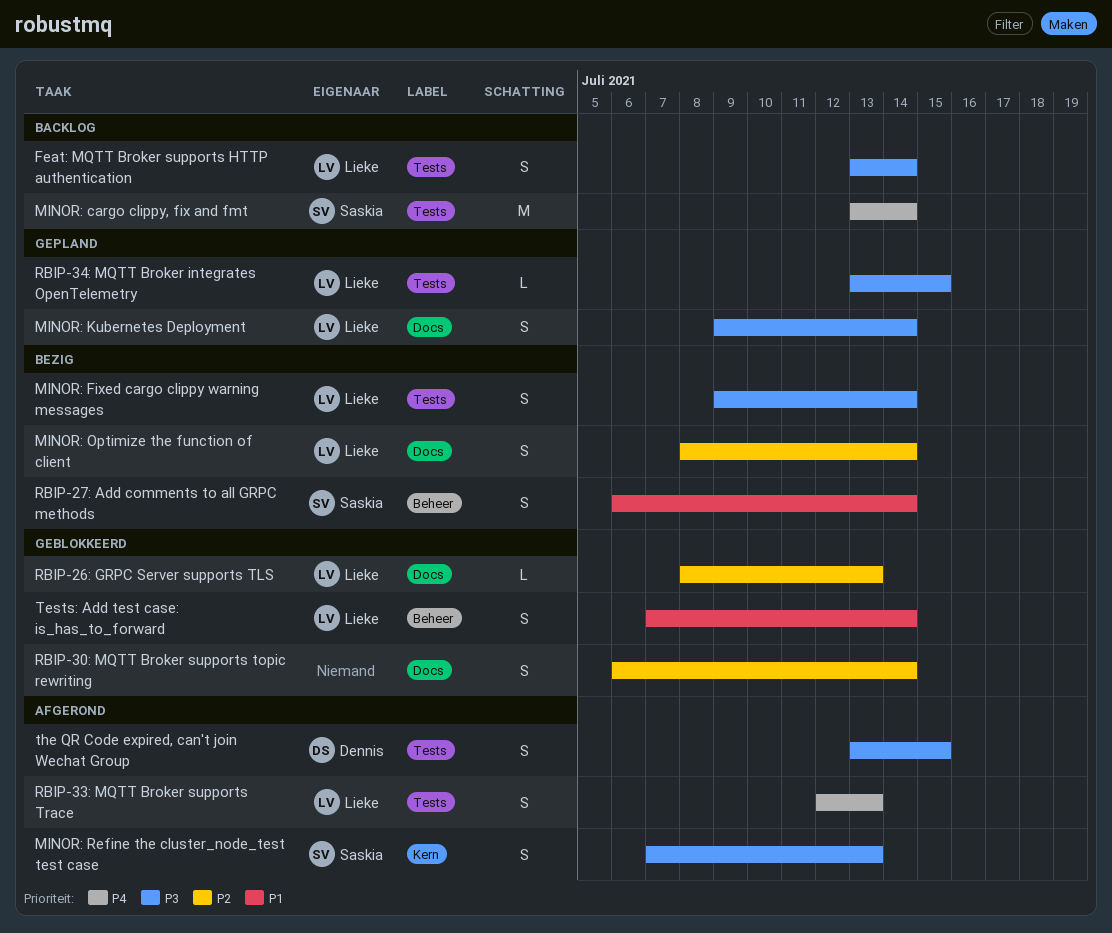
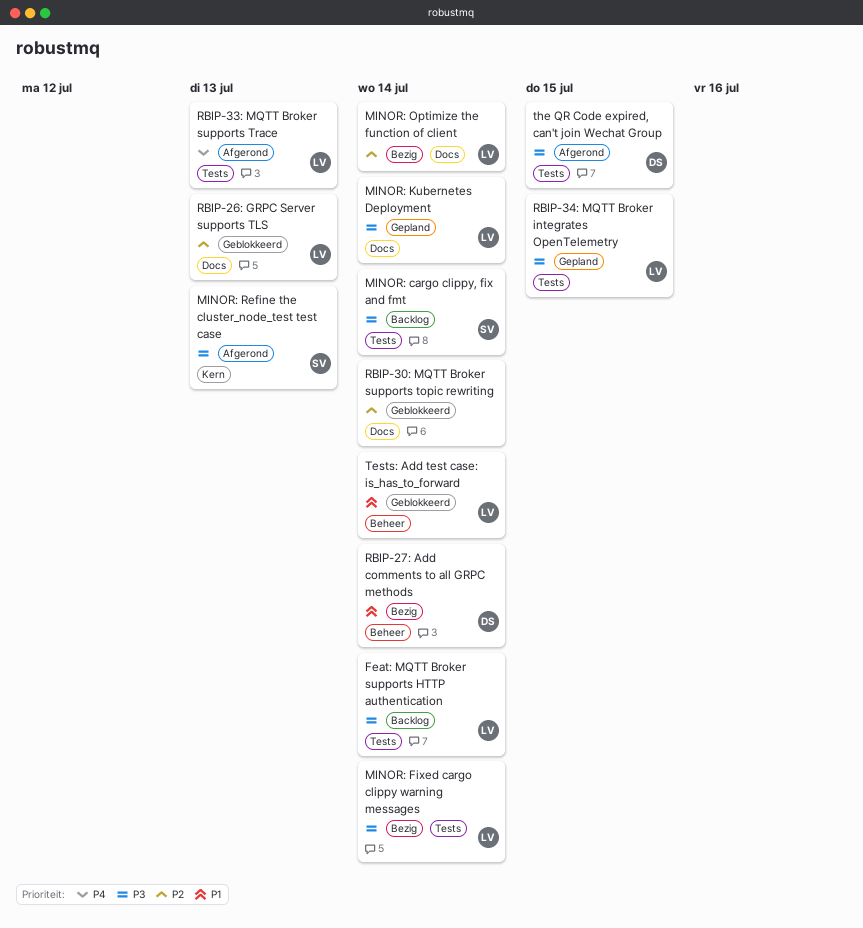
MINOR: cargo clippy, fix and fmt, priority: P4 -> P3
RBIP-27: Add comments to all GRPC methods, owner: Saskia -> Dennis

